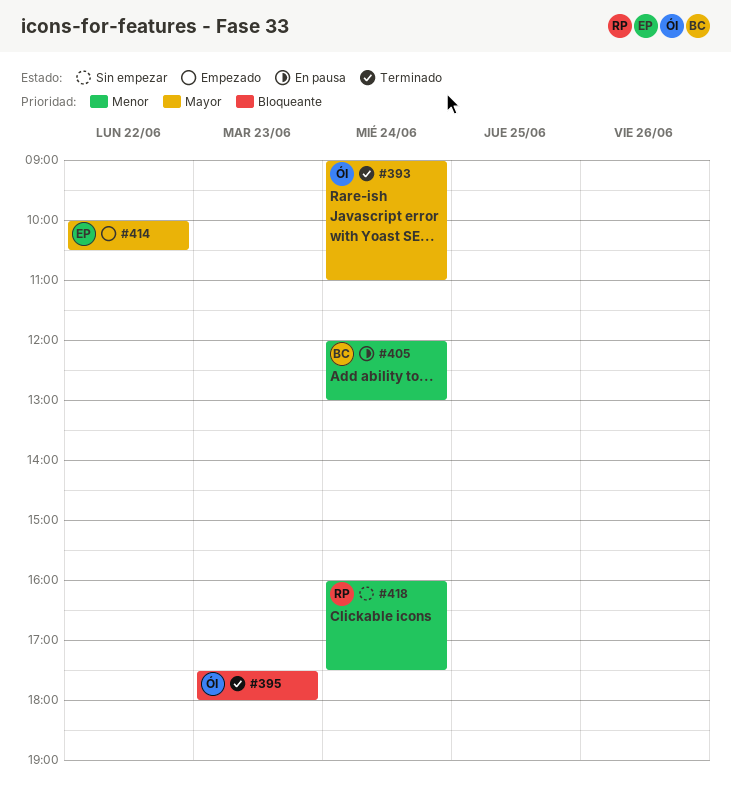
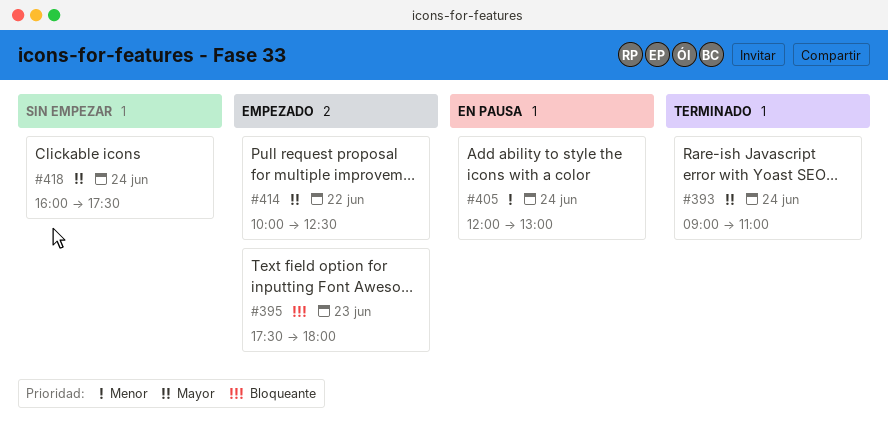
#395, status: Terminado -> Empezado
#414, ends: 10:30 -> 12:30
#418, priority: Menor -> Mayor

